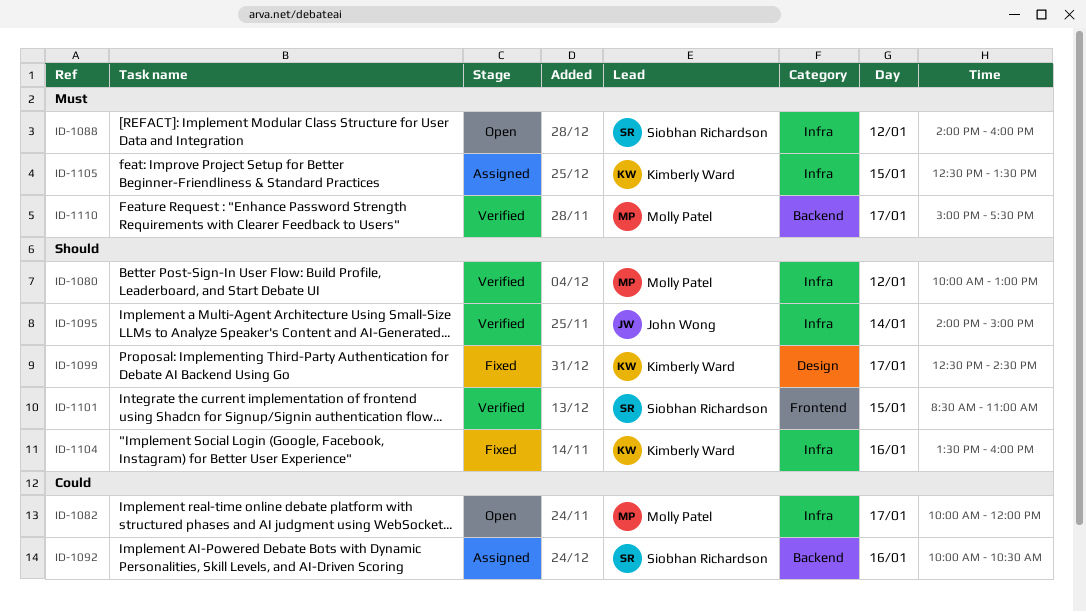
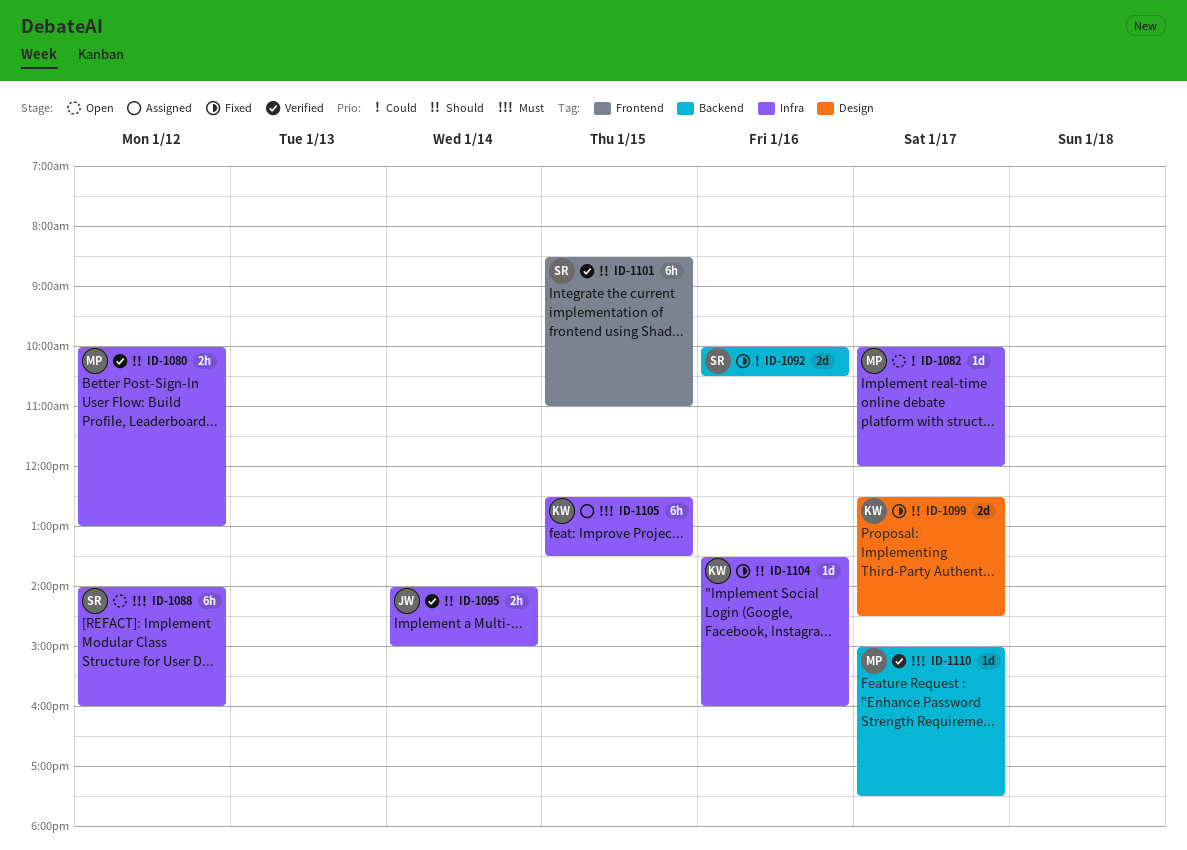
ID-1092, status: Assigned -> Fixed

